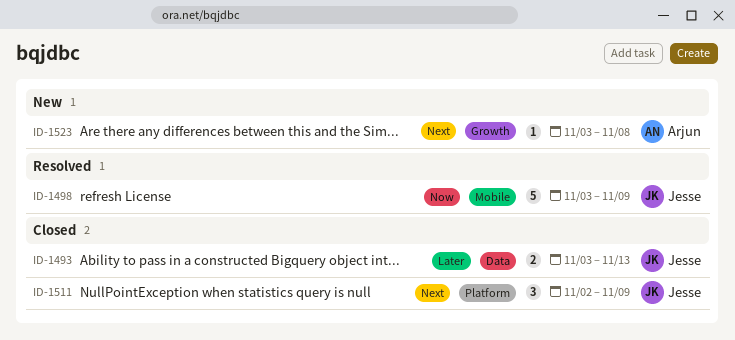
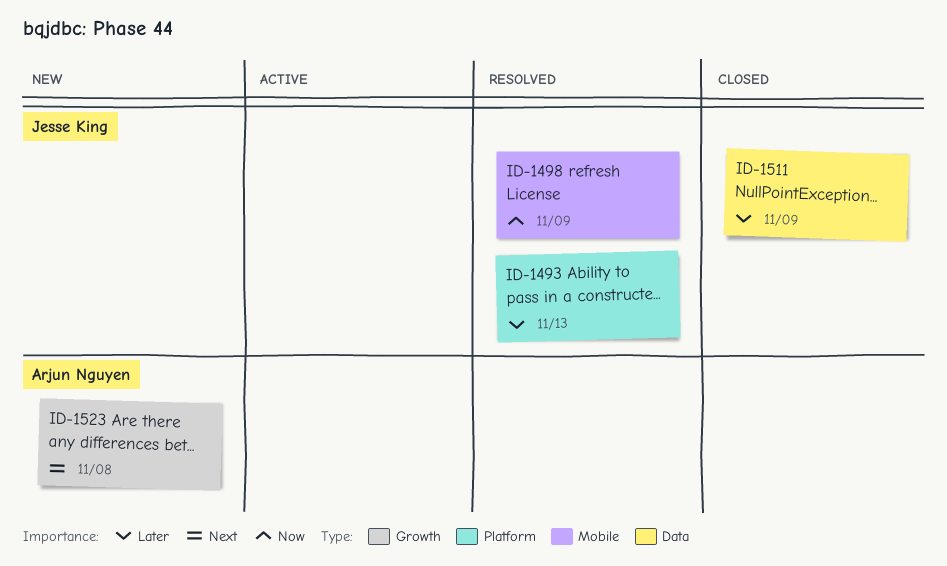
ID-1493, status: Closed -> Resolved
ID-1493, label: Data -> Platform
ID-1511, priority: Next -> Later
ID-1511, label: Platform -> Data

